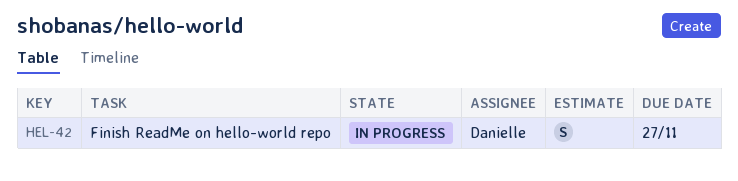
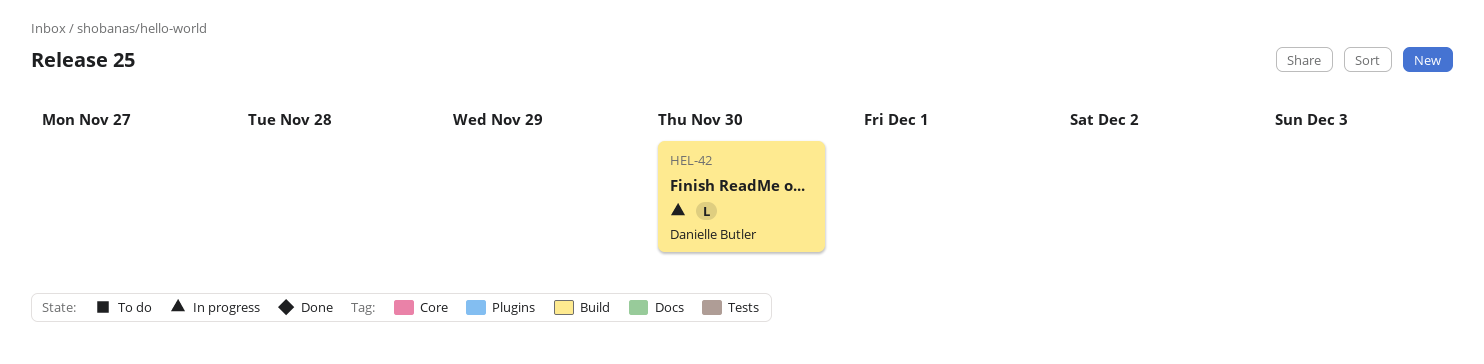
HEL-42, estimate: S -> L
HEL-42, due: Nov 27 -> Nov 30

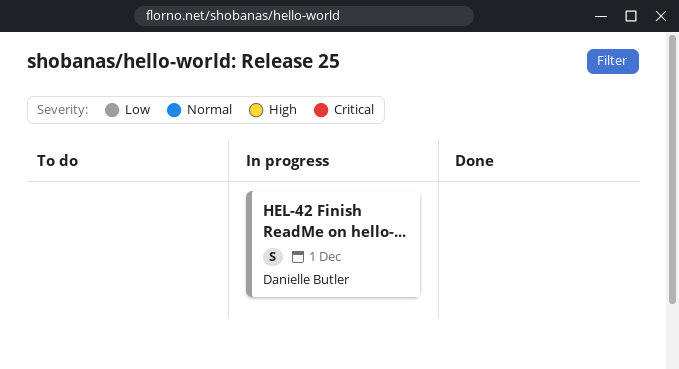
HEL-42, estimate: L -> S
HEL-42, due: Nov 30 -> Dec 1

